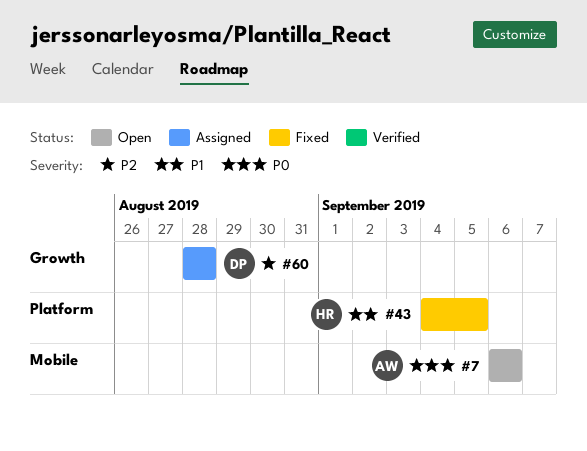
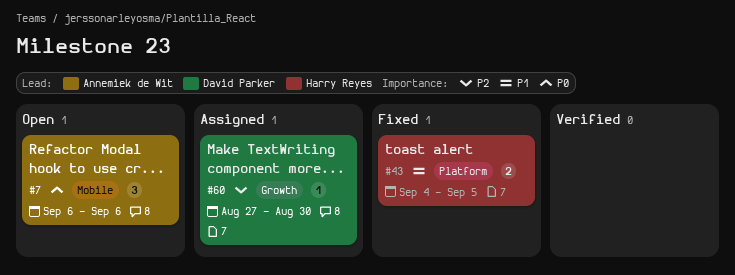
#60, start: Aug 28 -> Aug 27
#60, due: Aug 28 -> Aug 30

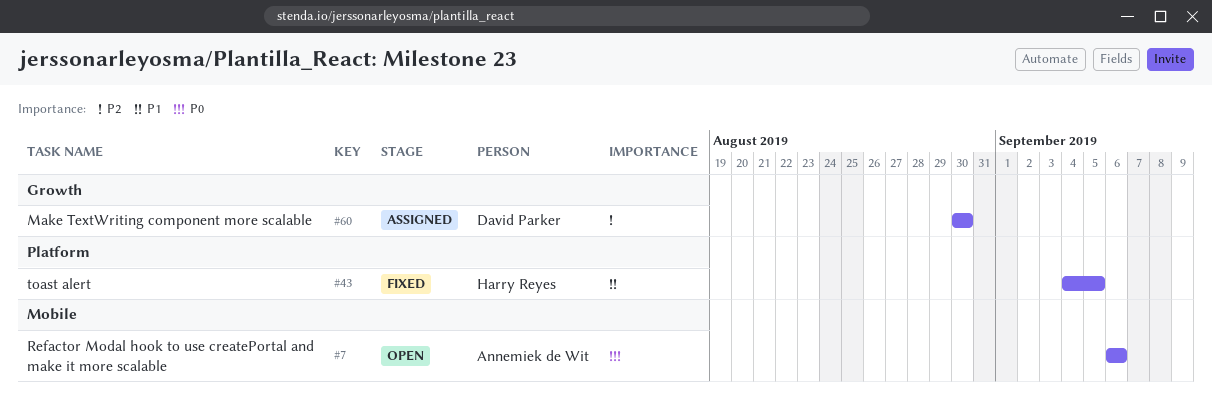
#60, start: Aug 27 -> Aug 30

